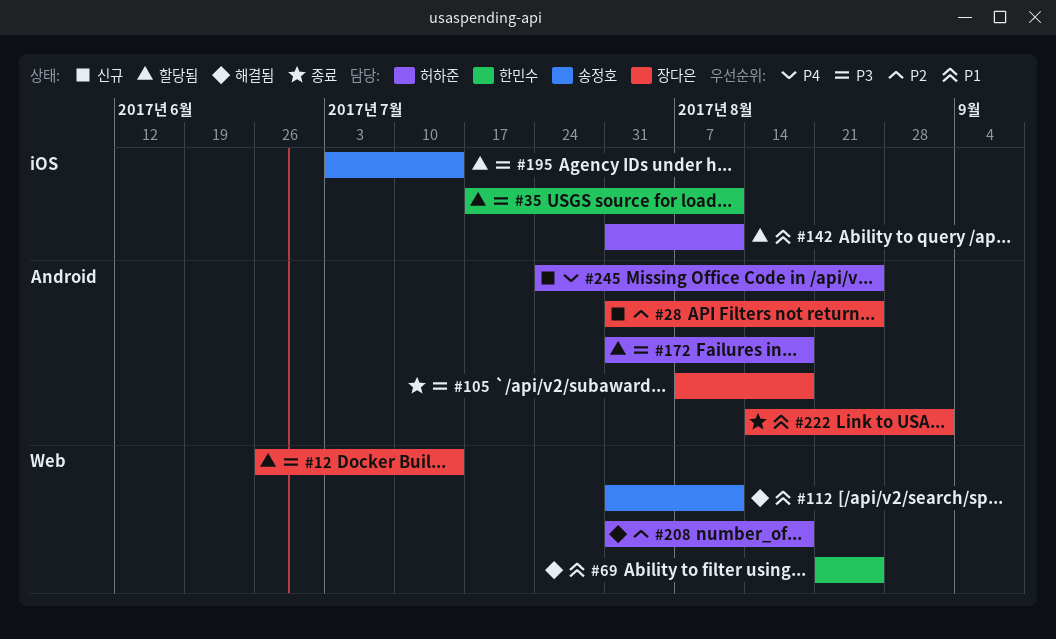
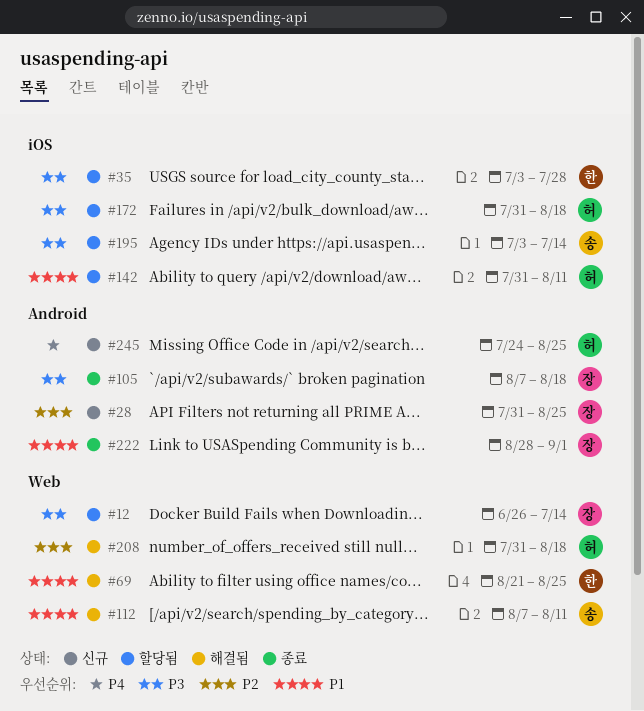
#35, start: Jul 17 -> Jul 3
#35, due: Aug 11 -> Jul 28
#112, start: Jul 31 -> Aug 7
#172, label: Android -> iOS
#222, start: Aug 14 -> Aug 28

